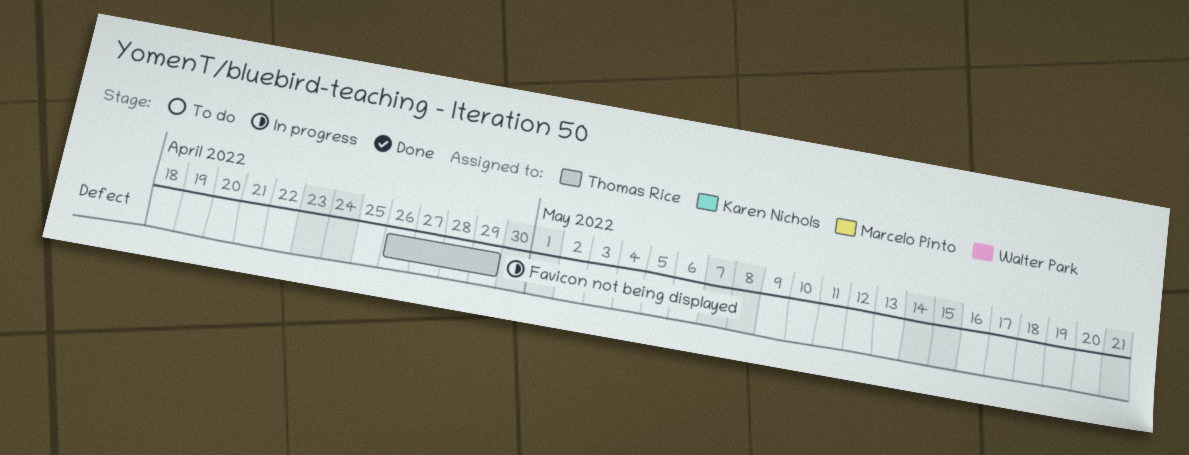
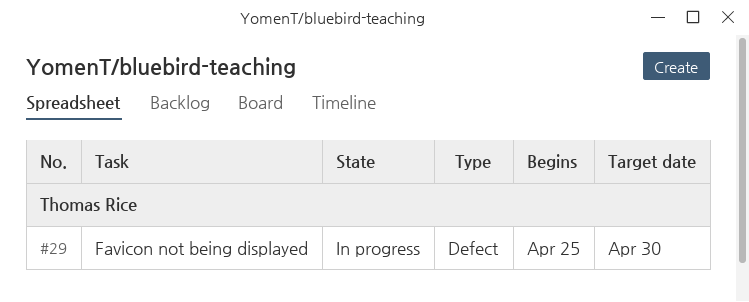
Favicon not being displayed, start: Apr 26 -> Apr 25
Favicon not being displayed, due: Apr 29 -> Apr 30

